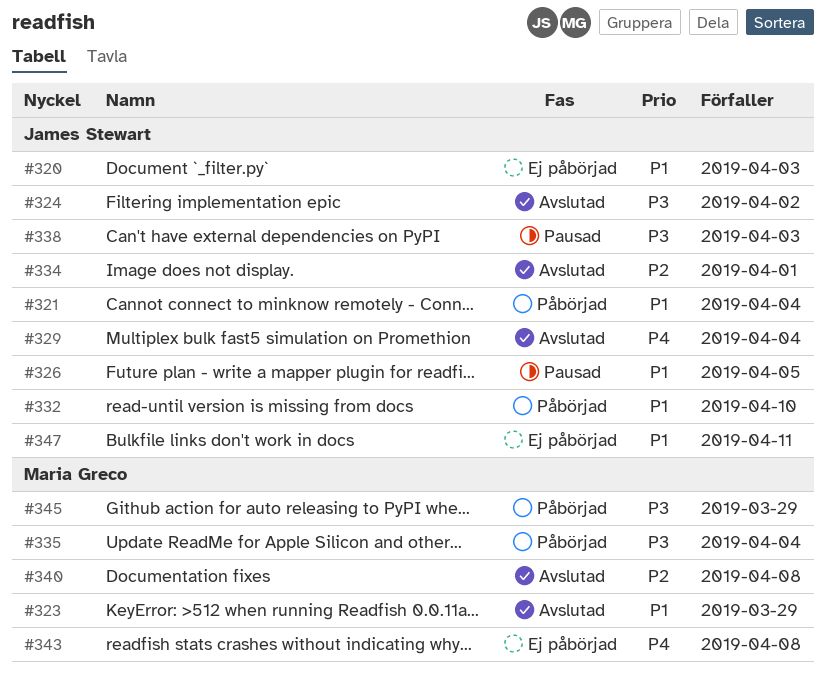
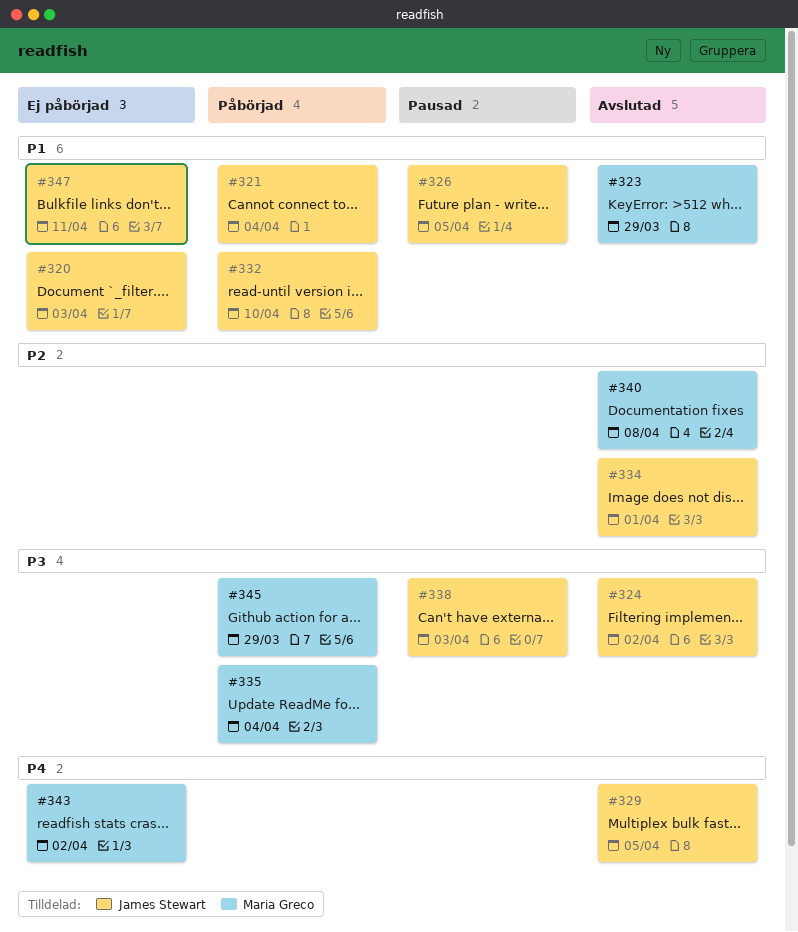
#329, due: Apr 4 -> Apr 5
#343, due: Apr 8 -> Apr 2

